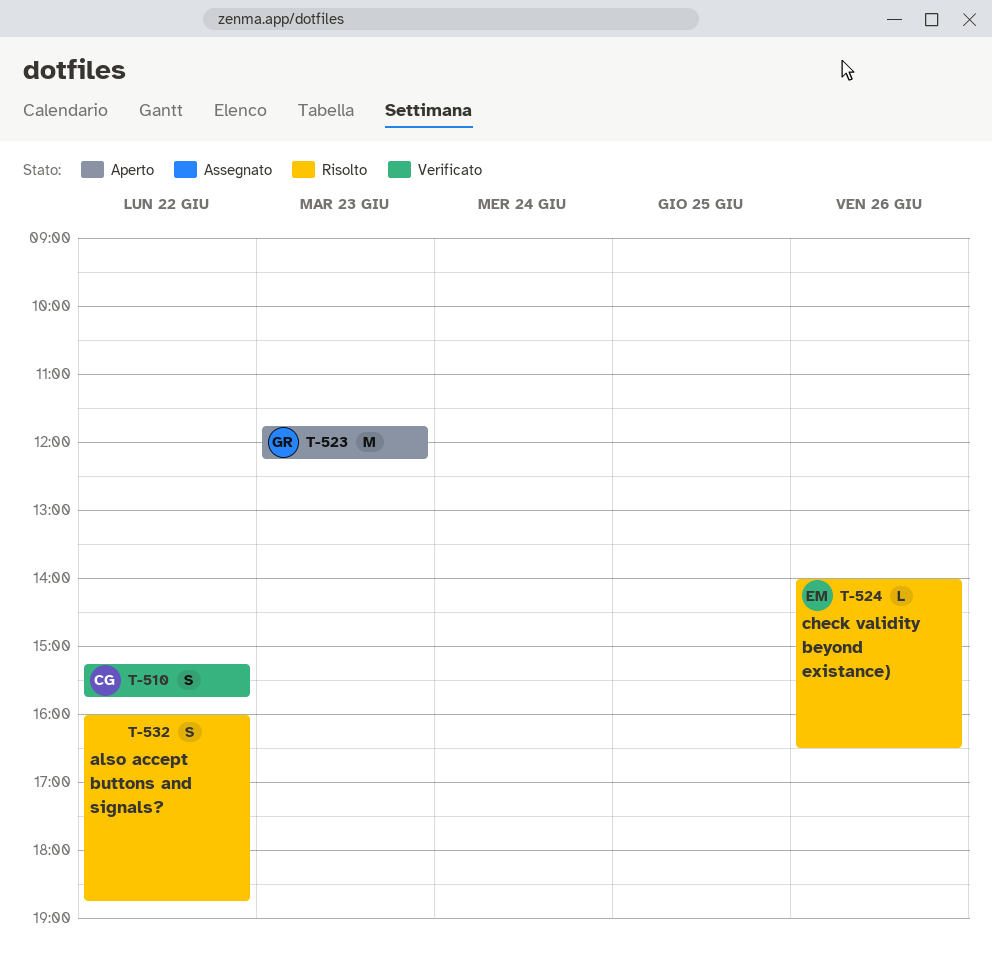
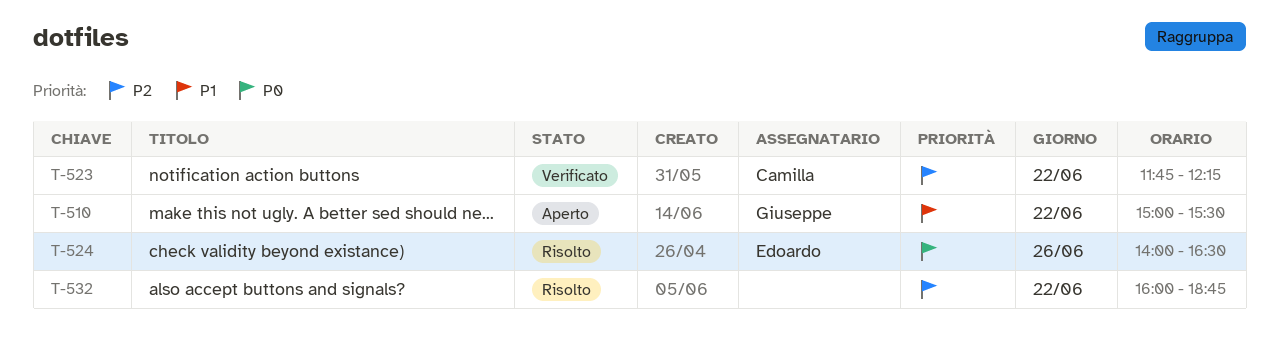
T-510, status: Verificato -> Aperto
T-510, owner: Camilla -> Giuseppe
T-510, begins: 15:15 -> 15:00
T-510, ends: 15:45 -> 15:30
T-523, status: Aperto -> Verificato
T-523, owner: Giuseppe -> Camilla
T-523, day: Jun 23 -> Jun 22

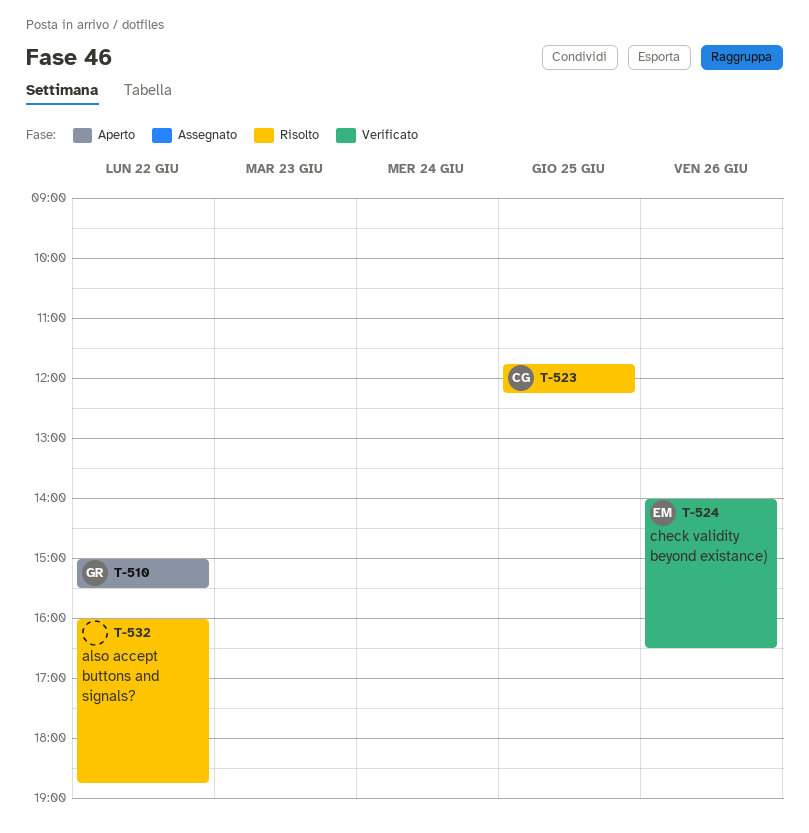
T-523, status: Verificato -> Risolto
T-523, day: Jun 22 -> Jun 25
T-524, status: Risolto -> Verificato

